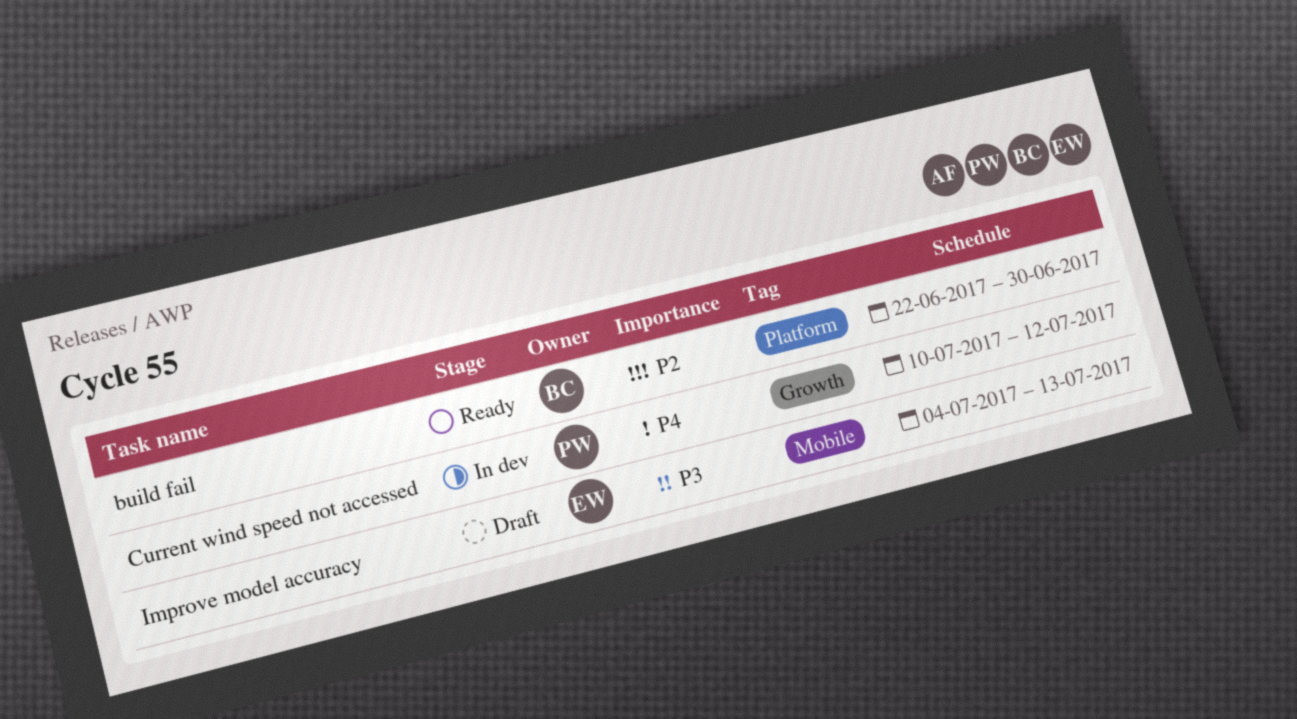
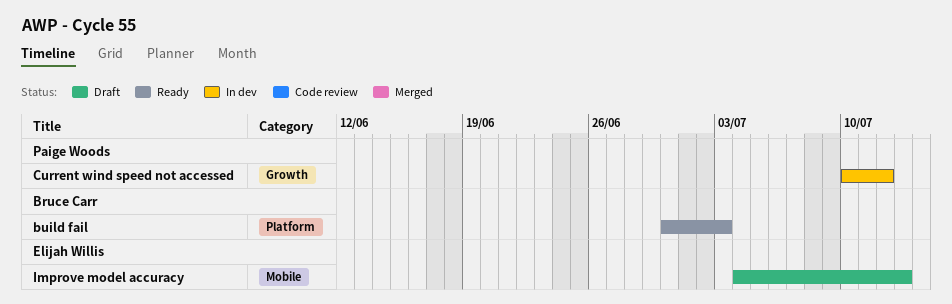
build fail, start: Jun 22 -> Jun 30
build fail, due: Jun 30 -> Jul 3

